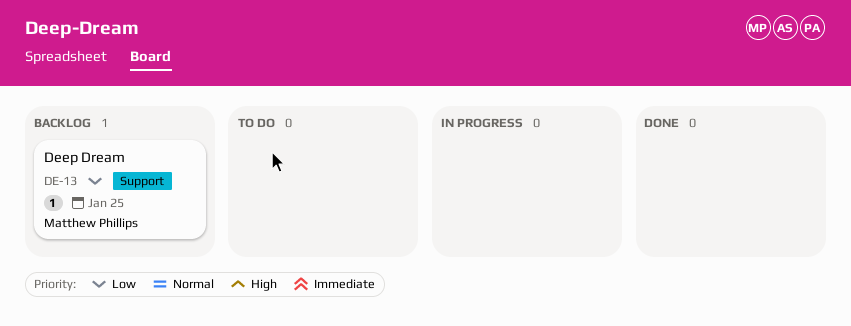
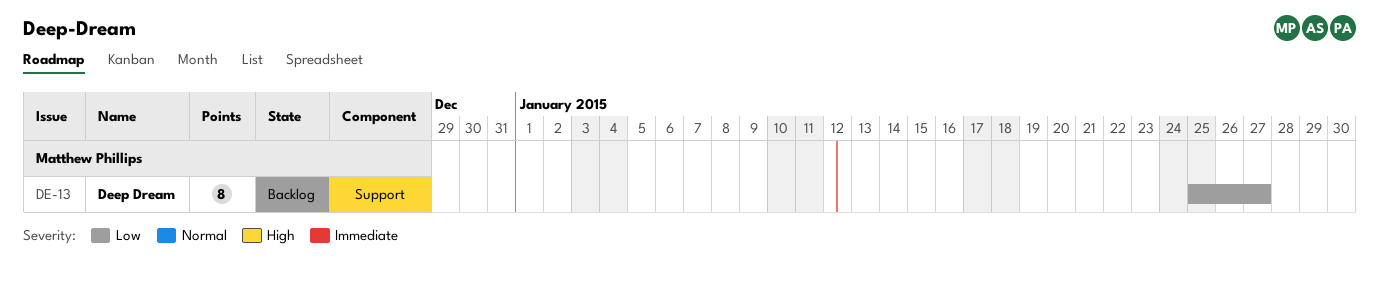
DE-13, estimate: 1 -> 8
DE-13, due: Jan 25 -> Jan 27

